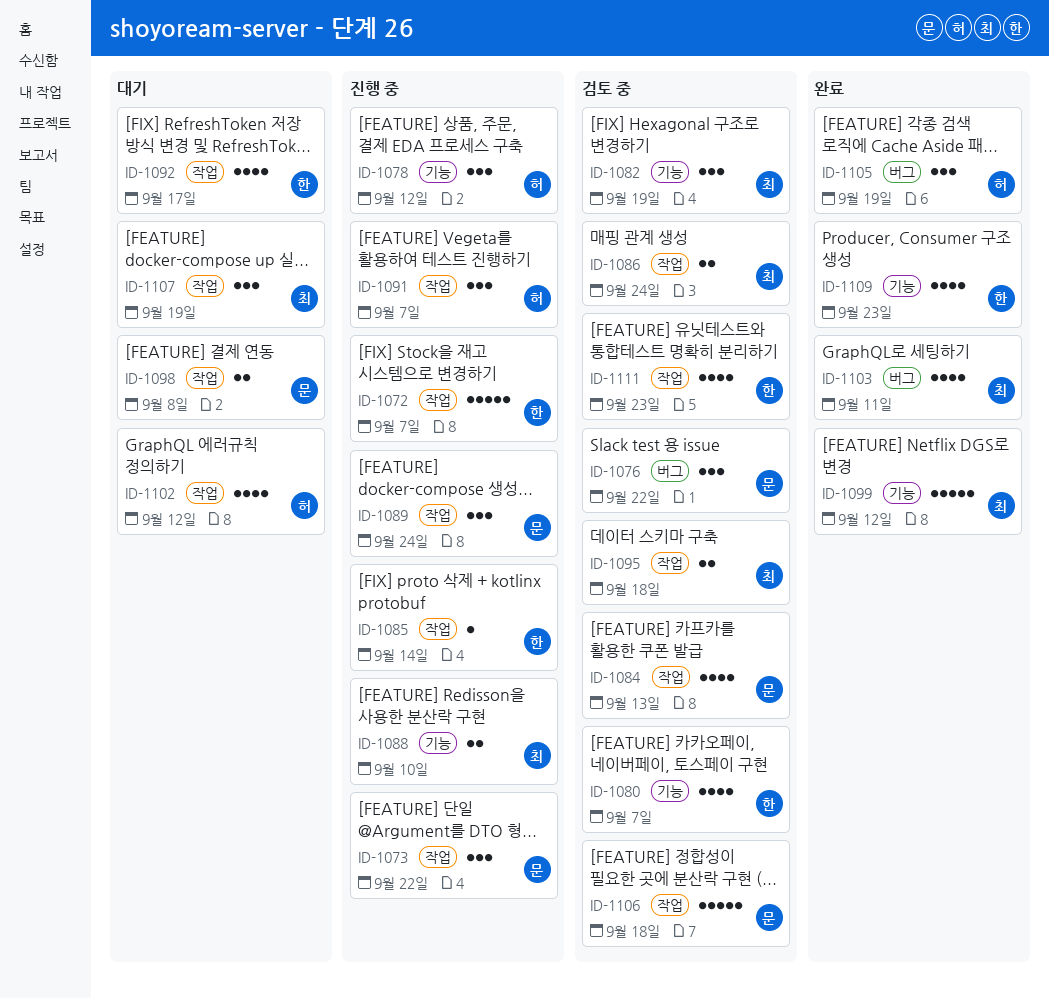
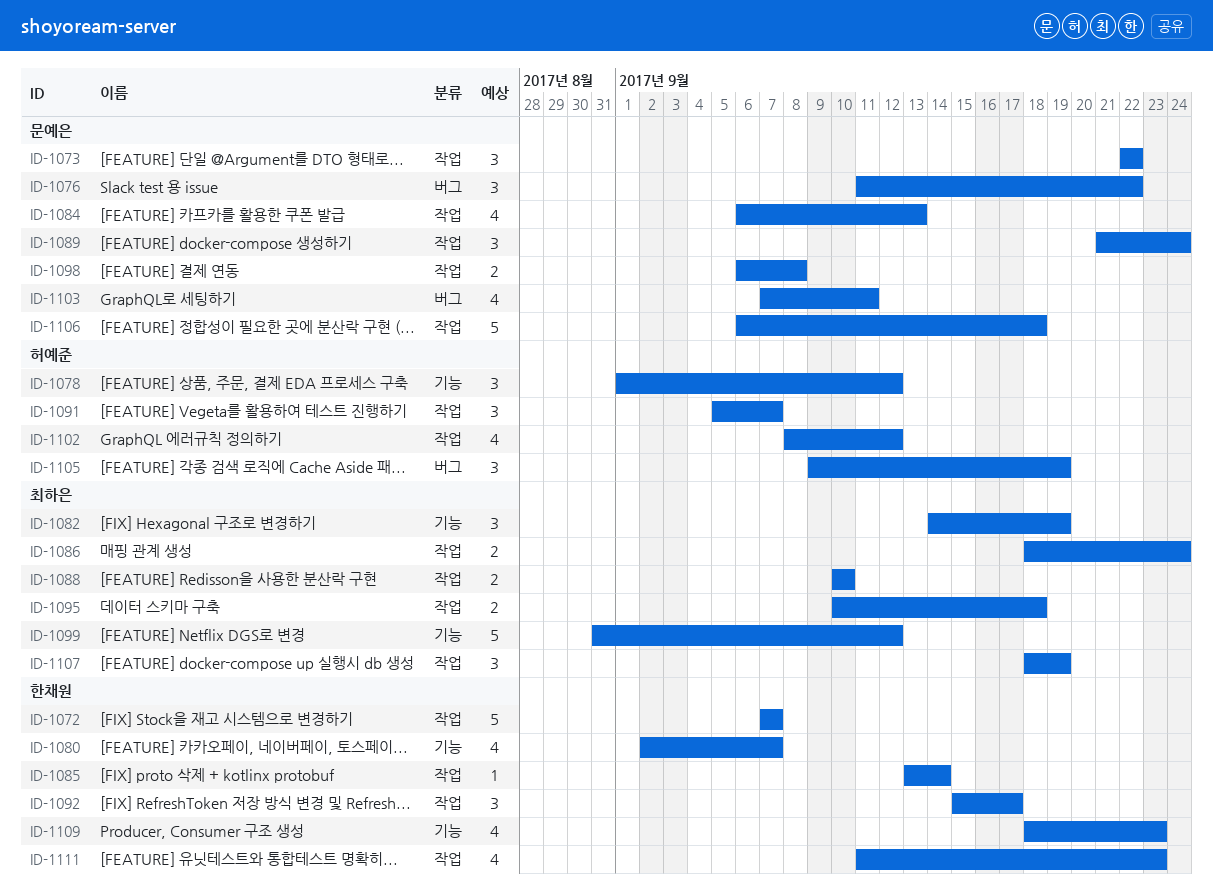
ID-1088, label: 기능 -> 작업
ID-1092, estimate: 4 -> 3
ID-1103, owner: 최하은 -> 문예은

